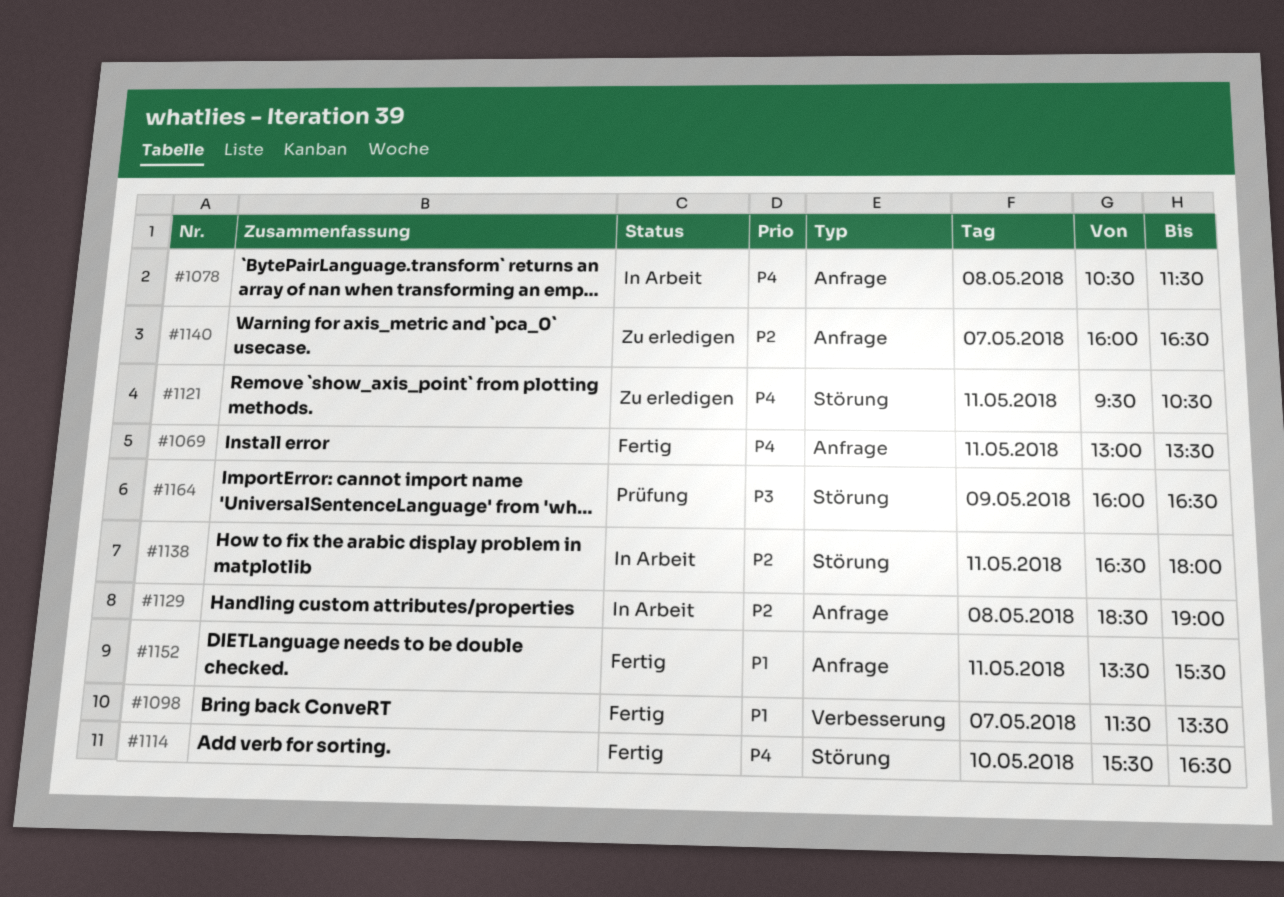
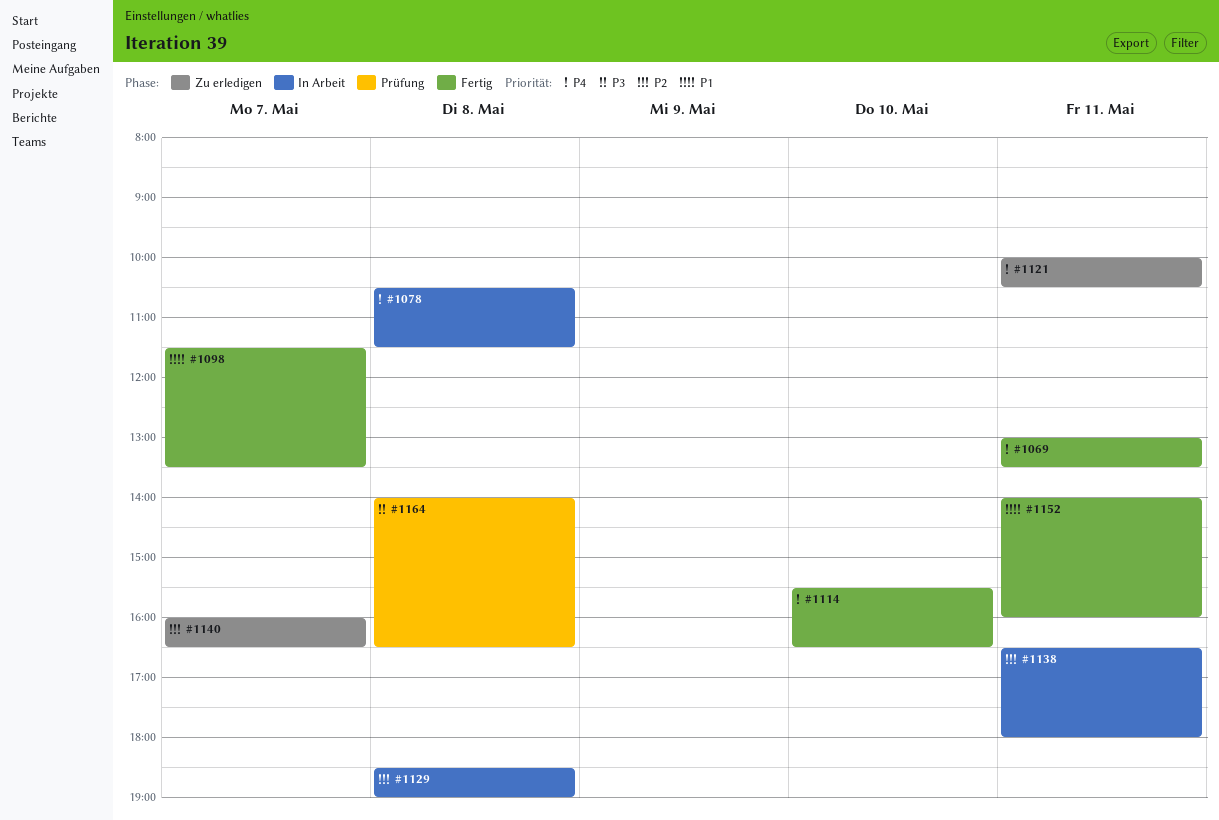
#1121, begins: 09:30 -> 10:00
#1152, begins: 13:30 -> 14:00
#1152, ends: 15:30 -> 16:00
#1164, day: May 9 -> May 8
#1164, begins: 16:00 -> 14:00

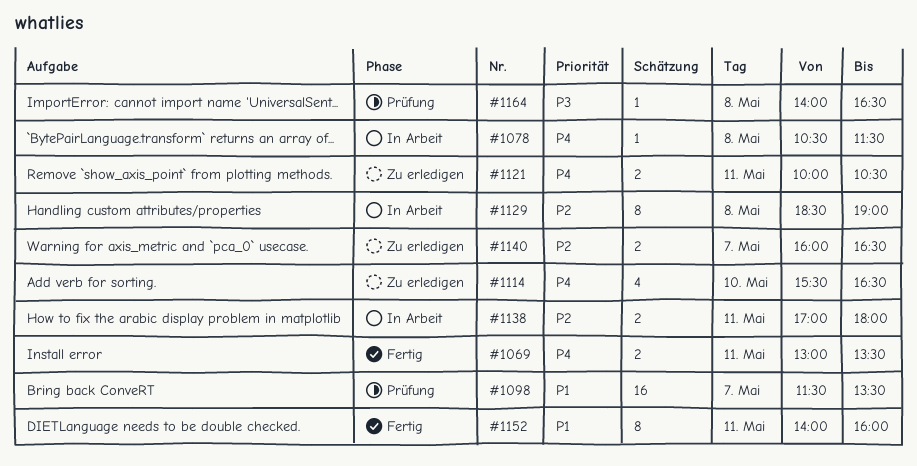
#1098, status: Fertig -> Prüfung
#1114, status: Fertig -> Zu erledigen
#1138, begins: 16:30 -> 17:00

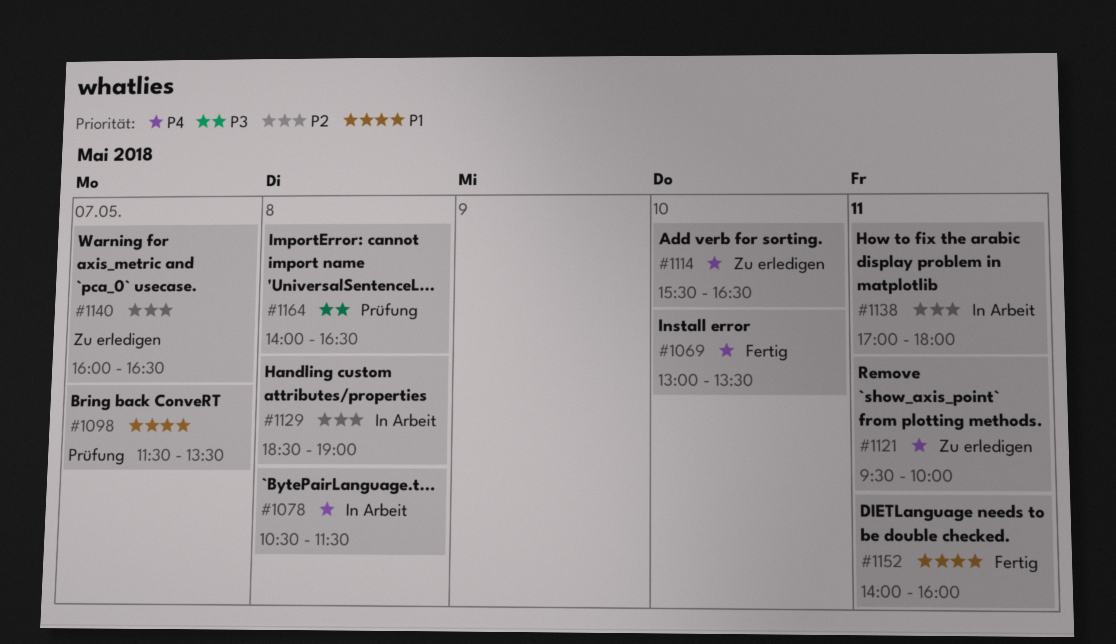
#1069, day: May 11 -> May 10
#1121, begins: 10:00 -> 09:30
#1121, ends: 10:30 -> 10:00

